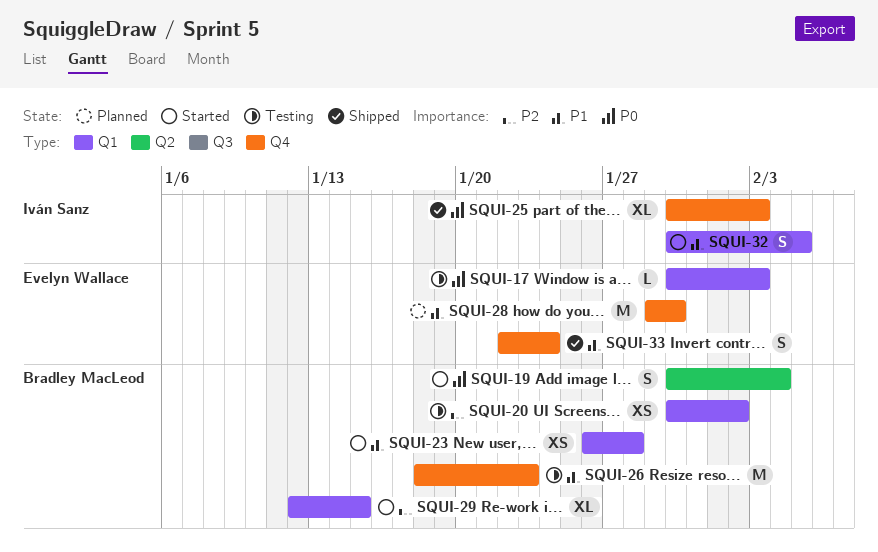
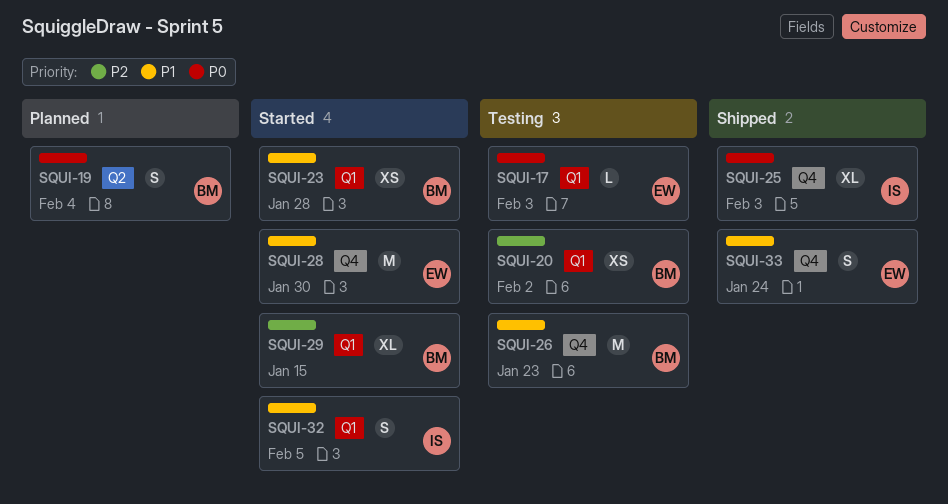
SQUI-19, status: Started -> Planned
SQUI-28, status: Planned -> Started

